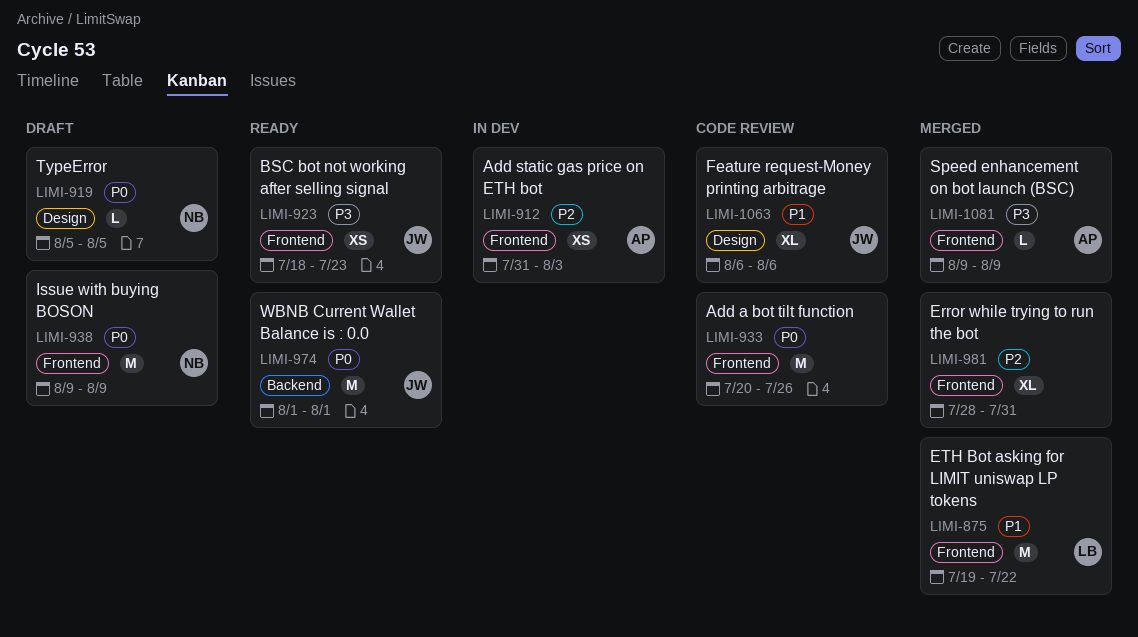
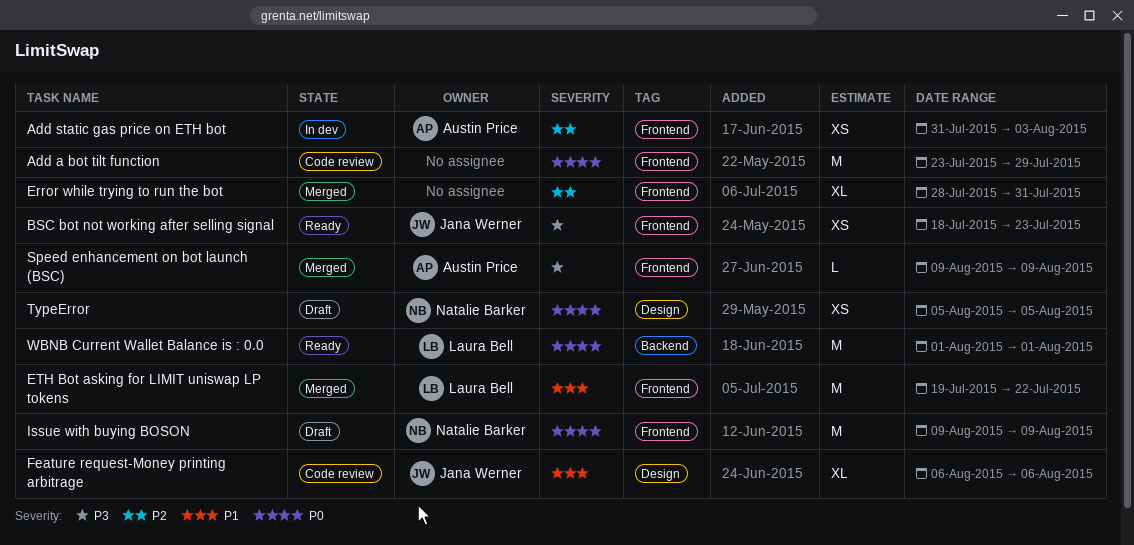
Add a bot tilt function, start: Jul 20 -> Jul 23
Add a bot tilt function, due: Jul 26 -> Jul 29
TypeError, estimate: L -> XS
WBNB Current Wallet Balance is : 0.0, owner: Jana Werner -> Laura Bell

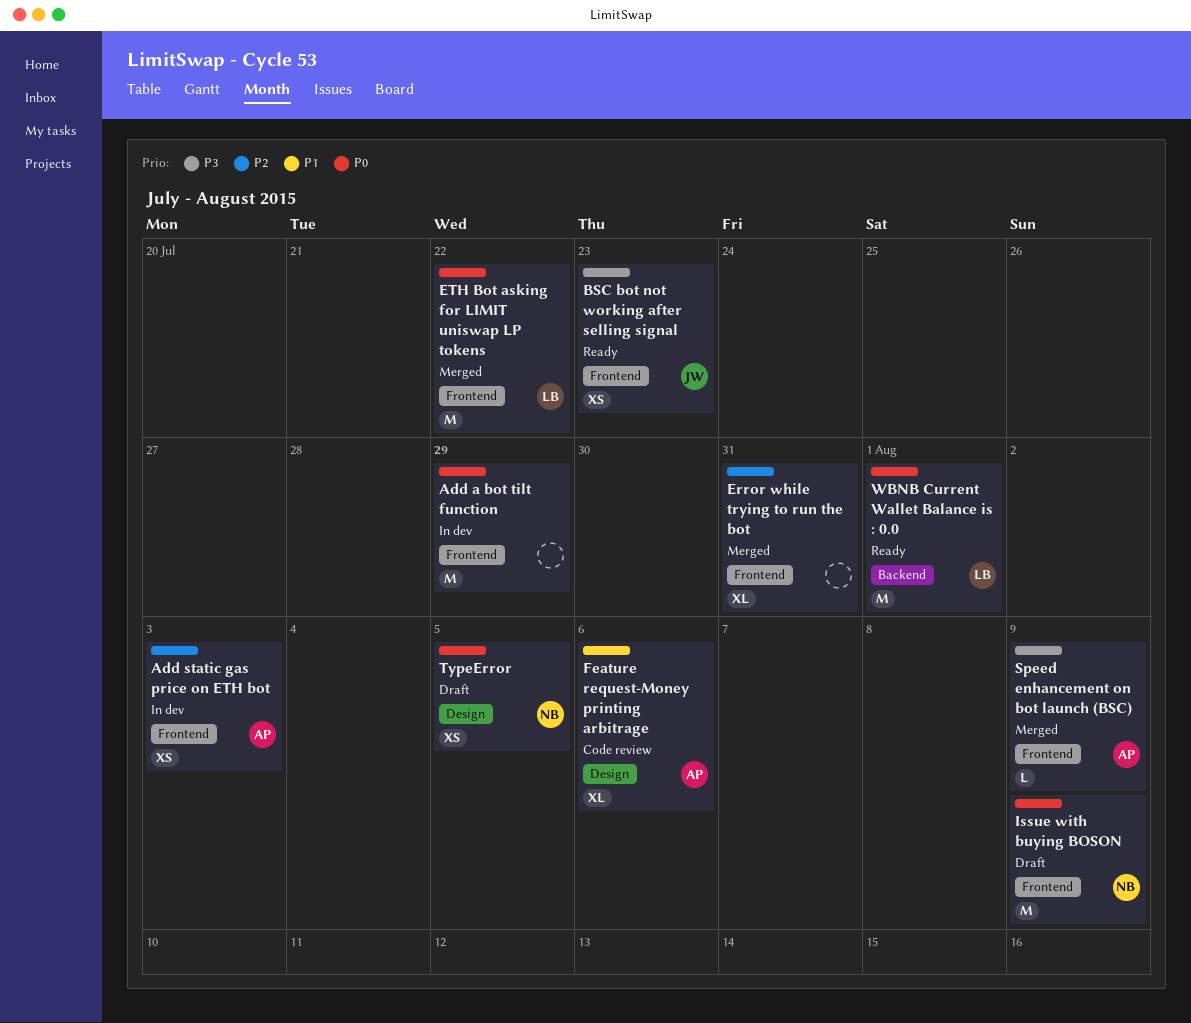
Add a bot tilt function, status: Code review -> In dev
ETH Bot asking for LIMIT uniswap LP tokens, priority: P1 -> P0
Feature request-Money printing arbitrage, owner: Jana Werner -> Austin Price

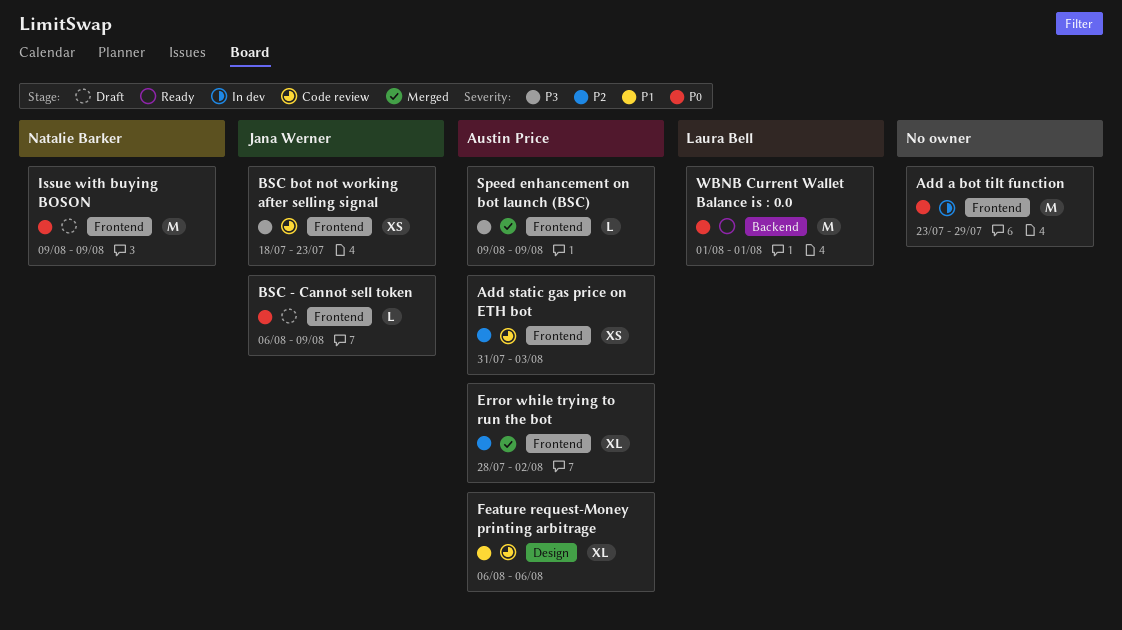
Add static gas price on ETH bot, status: In dev -> Code review
BSC - Cannot sell token: none -> present
BSC bot not working after selling signal, status: Ready -> Code review
Error while trying to run the bot, owner: none -> Austin Price
Error while trying to run the bot, due: Jul 31 -> Aug 2
ETH Bot asking for LIMIT uniswap LP tokens: present -> none
TypeError: present -> none

